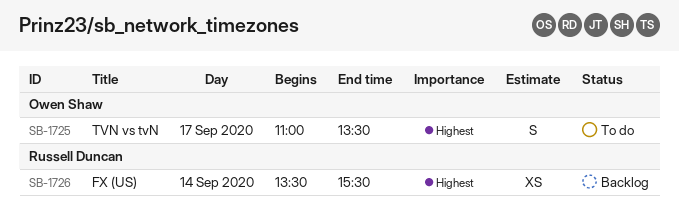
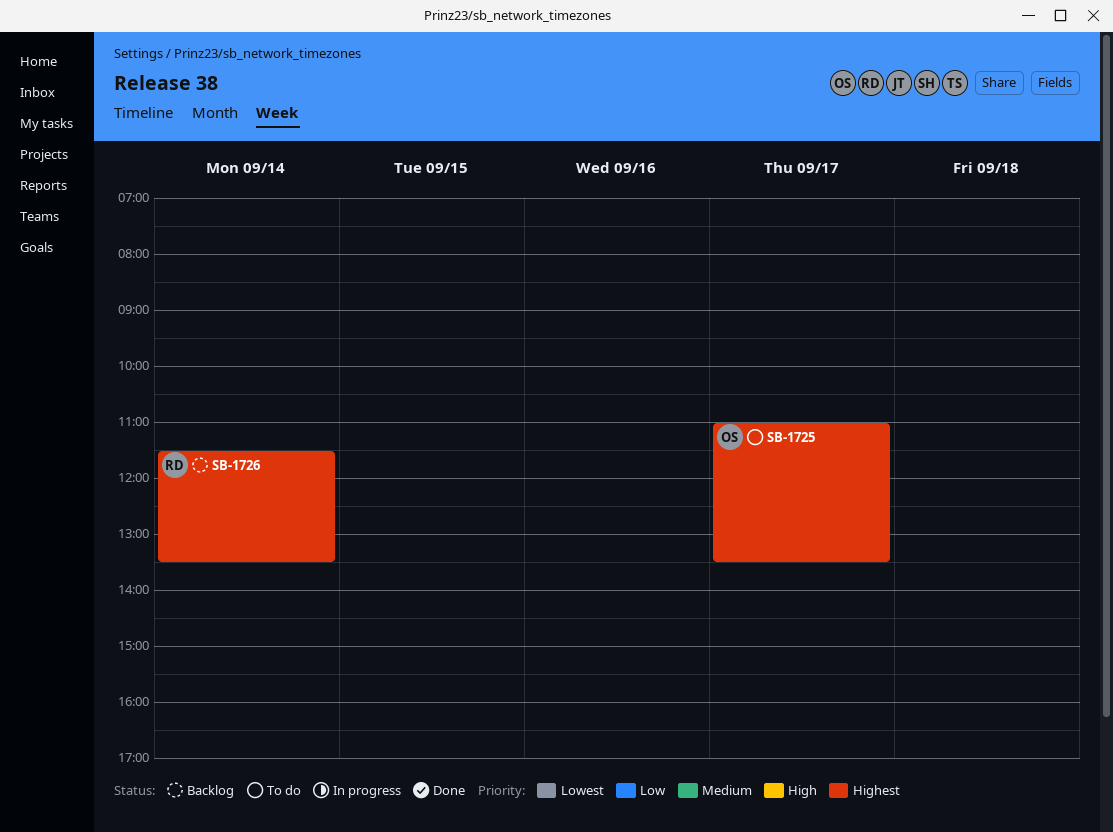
SB-1726, begins: 13:30 -> 11:30
SB-1726, ends: 15:30 -> 13:30

